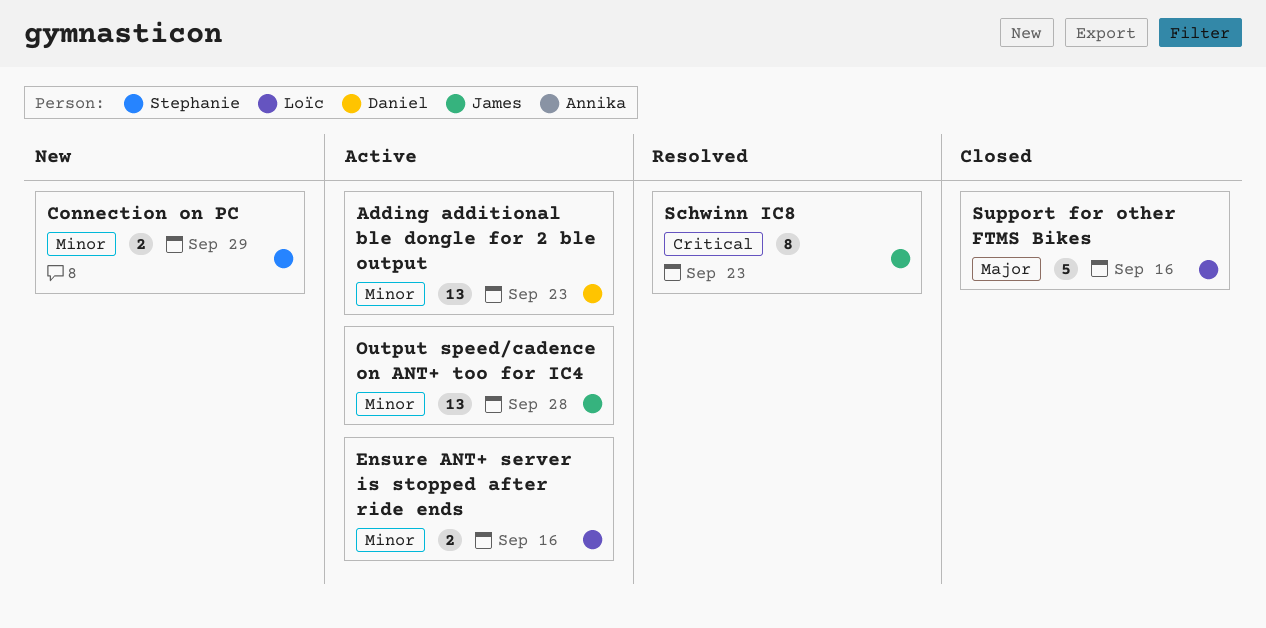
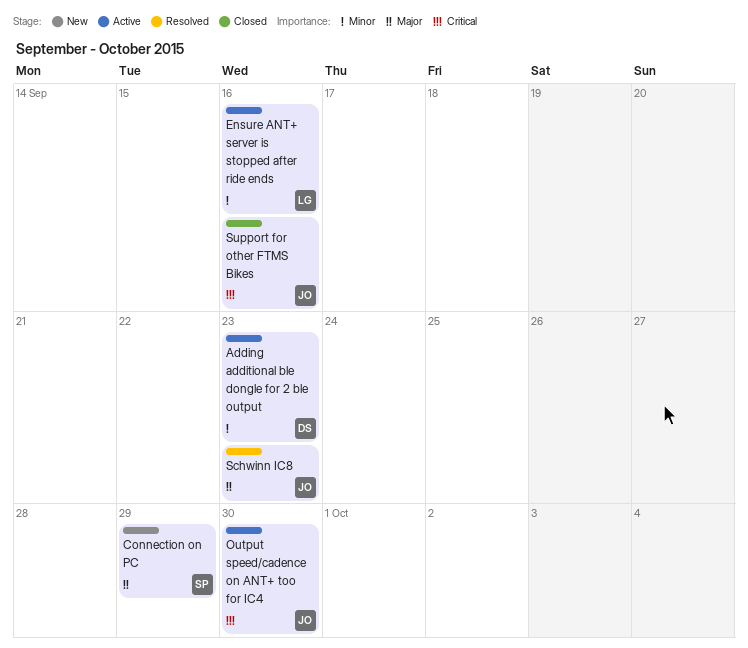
Connection on PC, priority: Minor -> Major
Output speed/cadence on ANT+ too for IC4, priority: Minor -> Critical
Output speed/cadence on ANT+ too for IC4, due: Sep 28 -> Sep 30
Schwinn IC8, priority: Critical -> Major
Support for other FTMS Bikes, owner: Loïc -> James
Support for other FTMS Bikes, priority: Major -> Critical

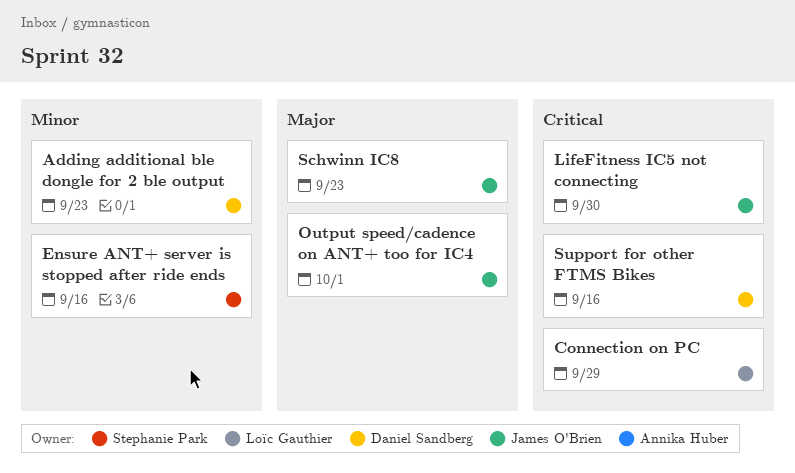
Connection on PC, owner: Stephanie Park -> Loïc Gauthier
Connection on PC, priority: Major -> Critical
Ensure ANT+ server is stopped after ride ends, owner: Loïc Gauthier -> Stephanie Park
LifeFitness IC5 not connecting: none -> present
Output speed/cadence on ANT+ too for IC4, priority: Critical -> Major
Output speed/cadence on ANT+ too for IC4, due: Sep 30 -> Oct 1
Support for other FTMS Bikes, owner: James O'Brien -> Daniel Sandberg

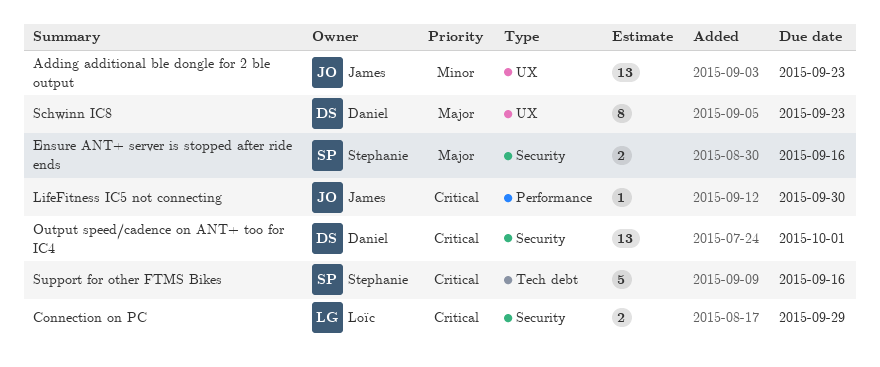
Adding additional ble dongle for 2 ble output, owner: Daniel Sandberg -> James O'Brien
Ensure ANT+ server is stopped after ride ends, priority: Minor -> Major
Output speed/cadence on ANT+ too for IC4, owner: James O'Brien -> Daniel Sandberg
Output speed/cadence on ANT+ too for IC4, priority: Major -> Critical
Schwinn IC8, owner: James O'Brien -> Daniel Sandberg
Support for other FTMS Bikes, owner: Daniel Sandberg -> Stephanie Park

